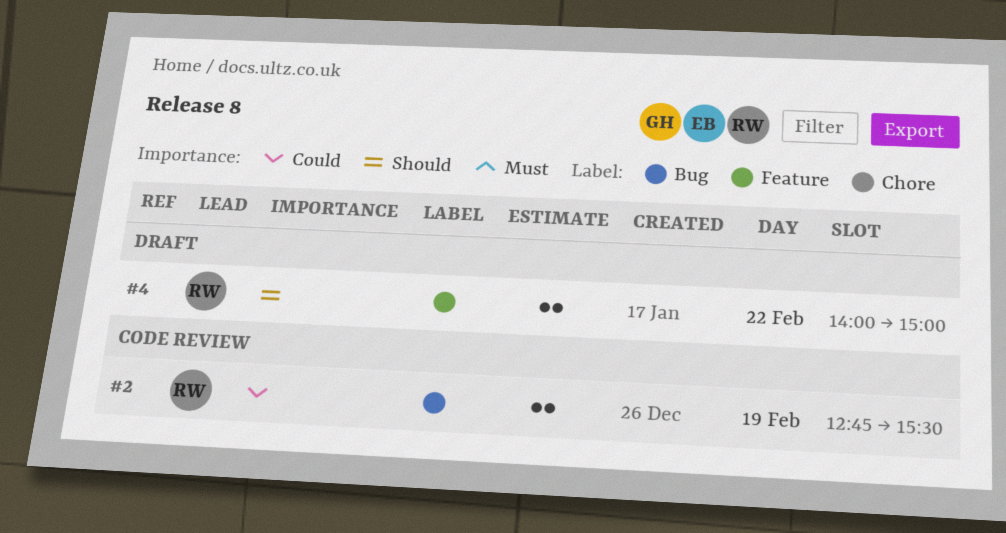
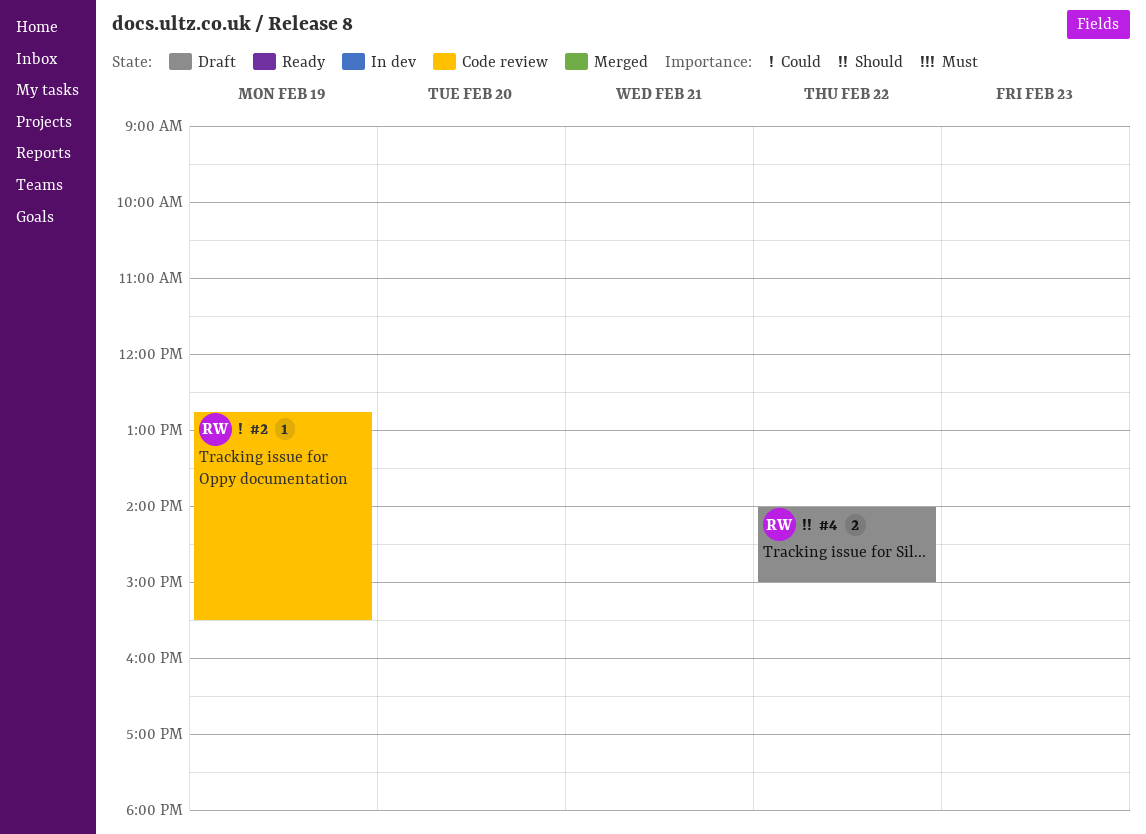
#2, estimate: 2 -> 1

